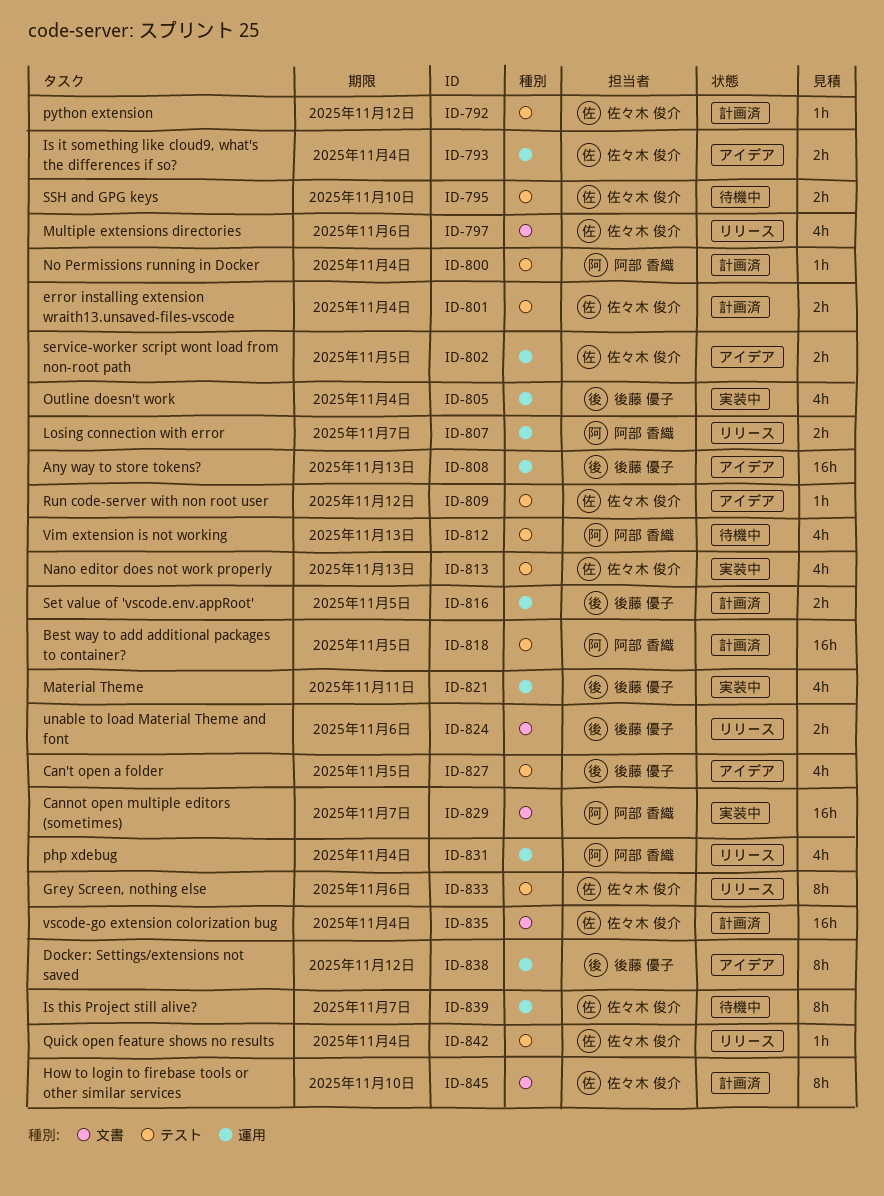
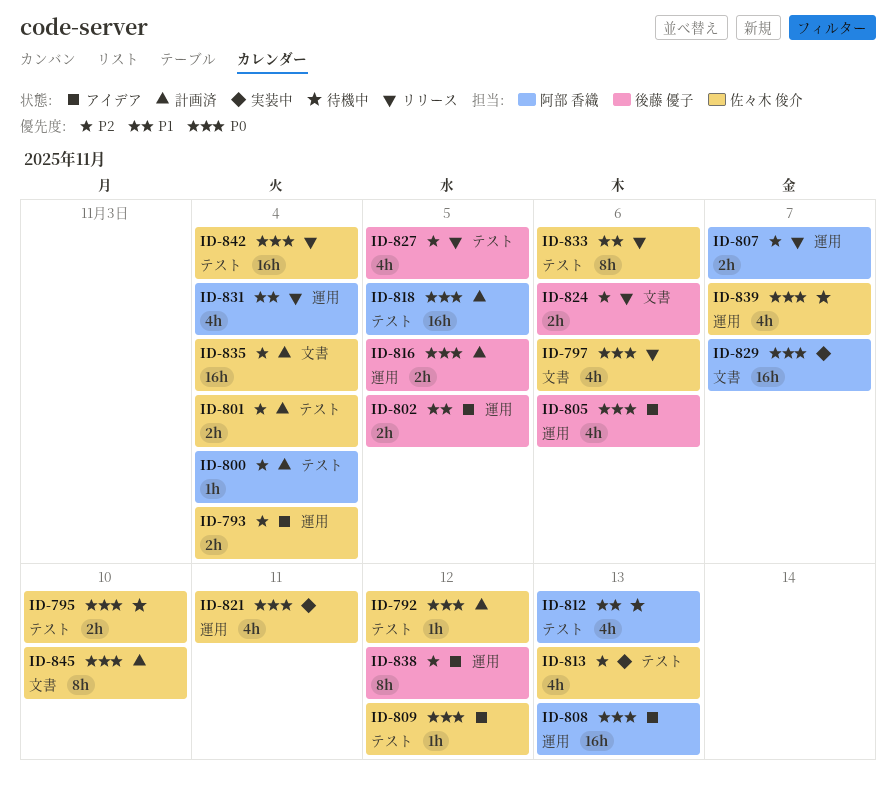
ID-802, owner: 佐々木 俊介 -> 後藤 優子
ID-805, status: 実装中 -> アイデア
ID-805, due: Nov 4 -> Nov 6
ID-808, owner: 後藤 優子 -> 阿部 香織
ID-821, owner: 後藤 優子 -> 佐々木 俊介
ID-827, status: アイデア -> リリース
ID-839, estimate: 8h -> 4h
ID-842, estimate: 1h -> 16h

